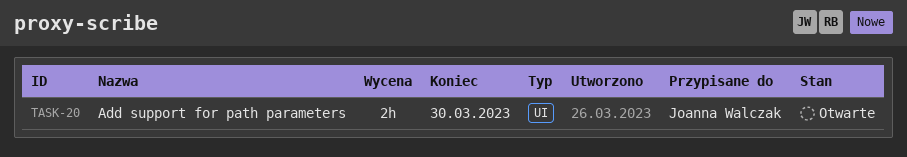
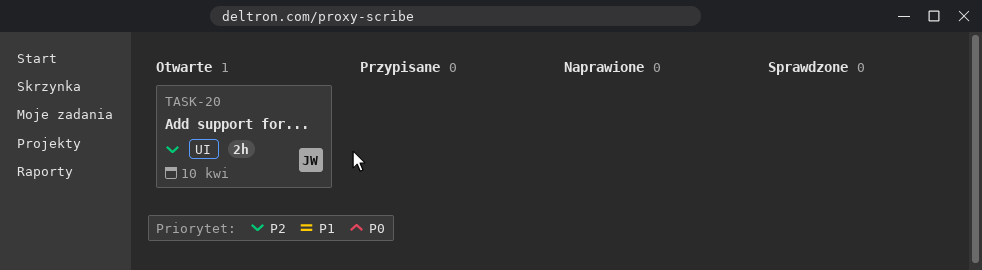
TASK-20, due: Mar 30 -> Apr 10

